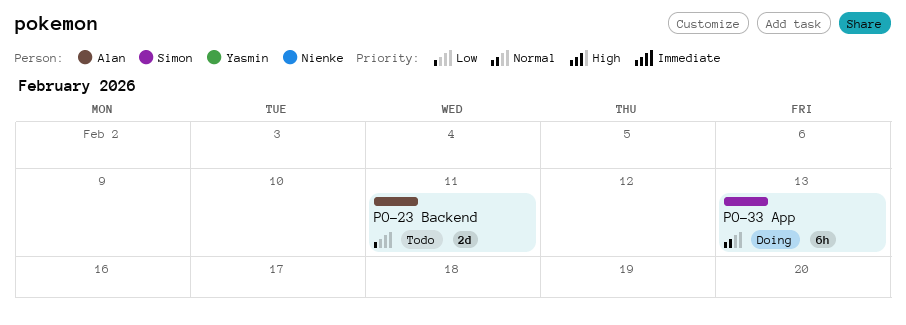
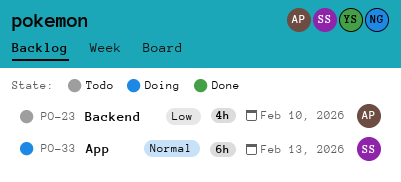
PO-23, estimate: 2d -> 4h
PO-23, due: Feb 11 -> Feb 10

